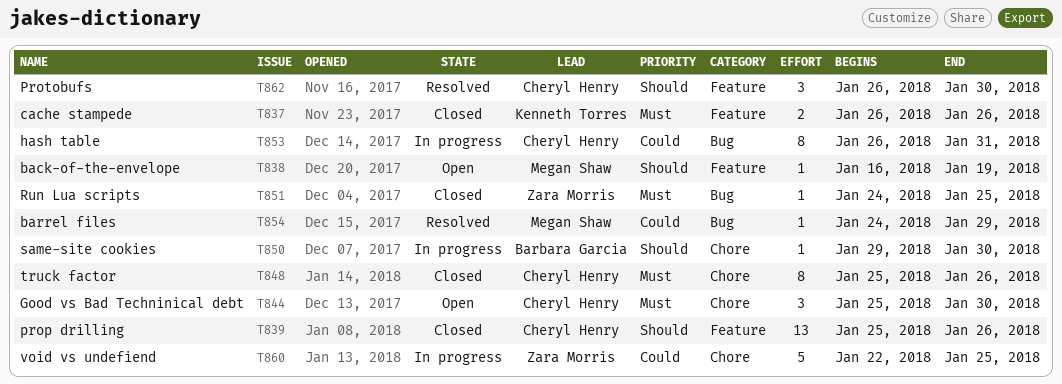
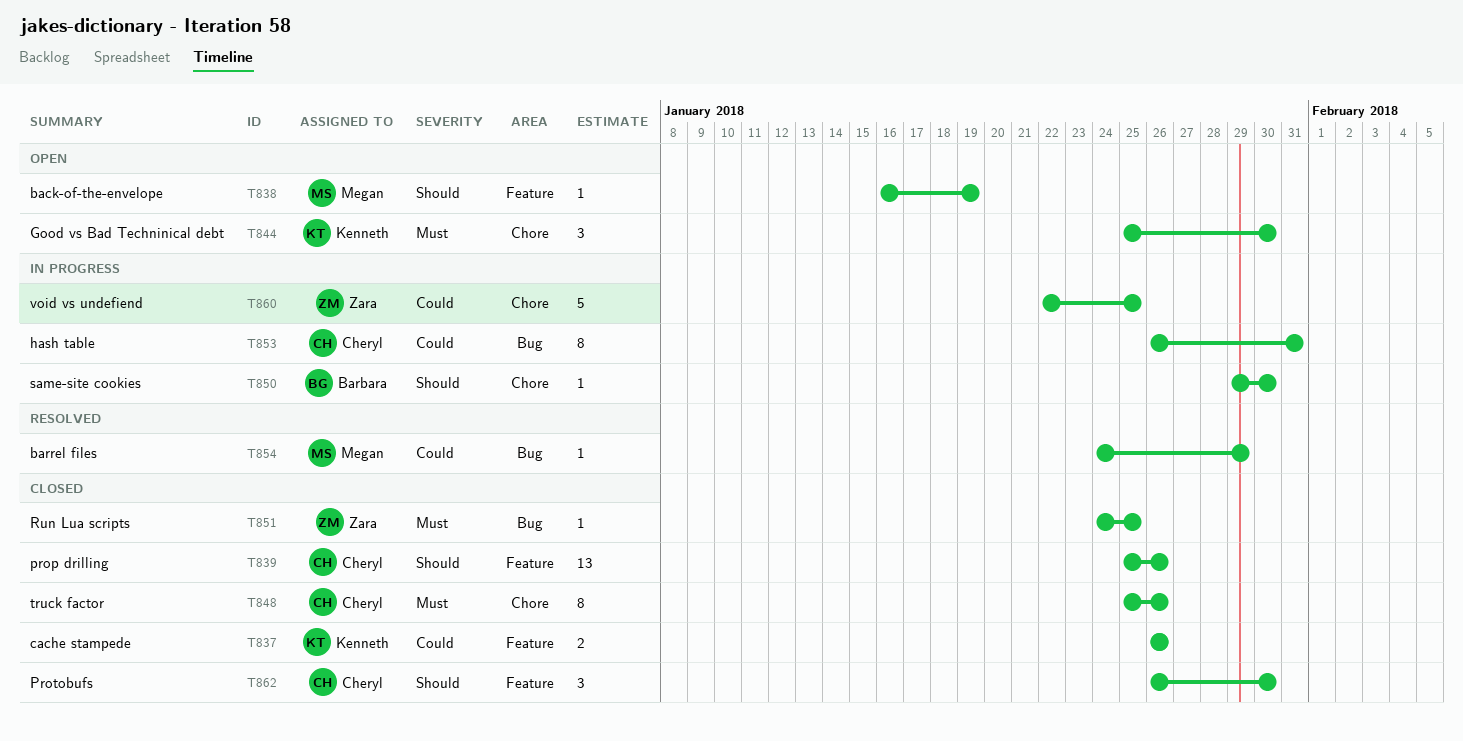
T837, priority: Must -> Could
T844, owner: Cheryl Henry -> Kenneth Torres
T862, status: Resolved -> Closed

